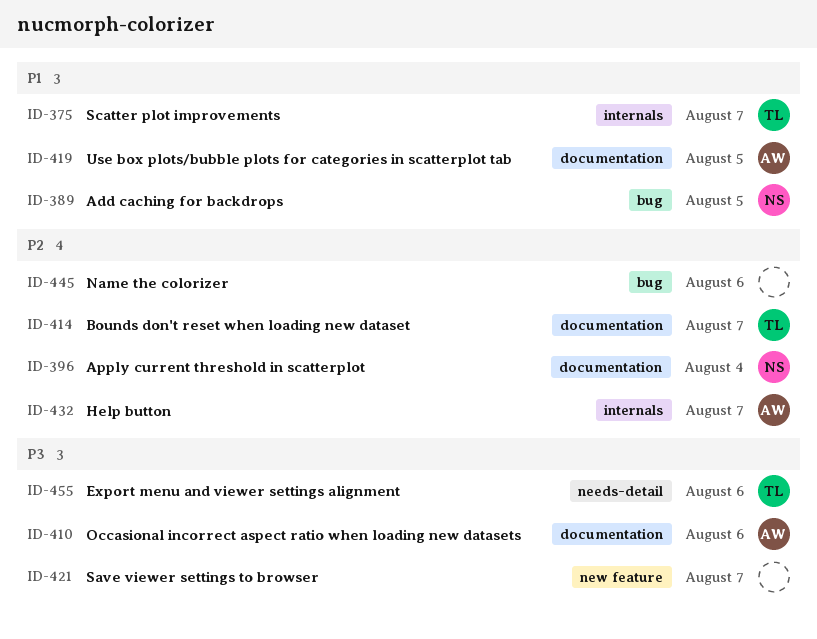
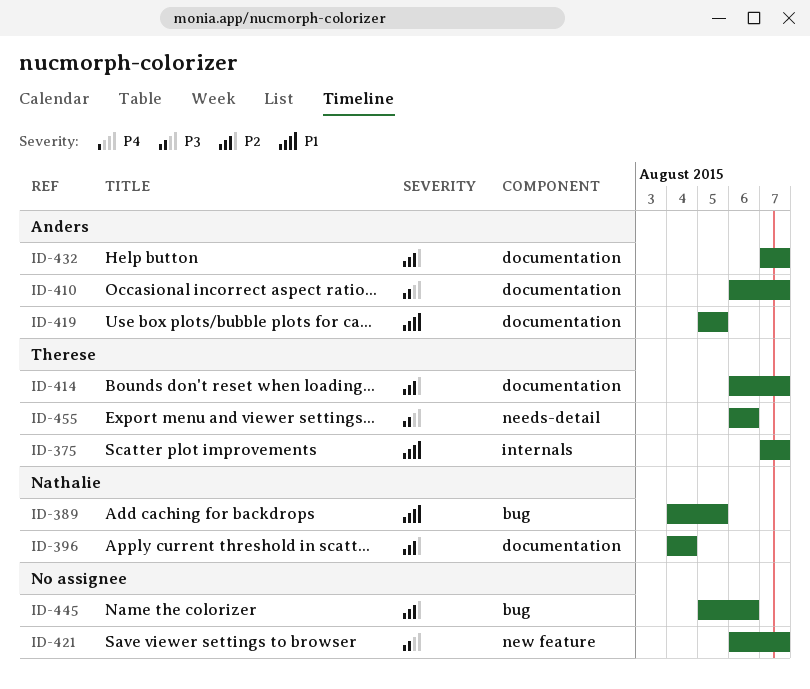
ID-410, due: Aug 6 -> Aug 7
ID-432, label: internals -> documentation

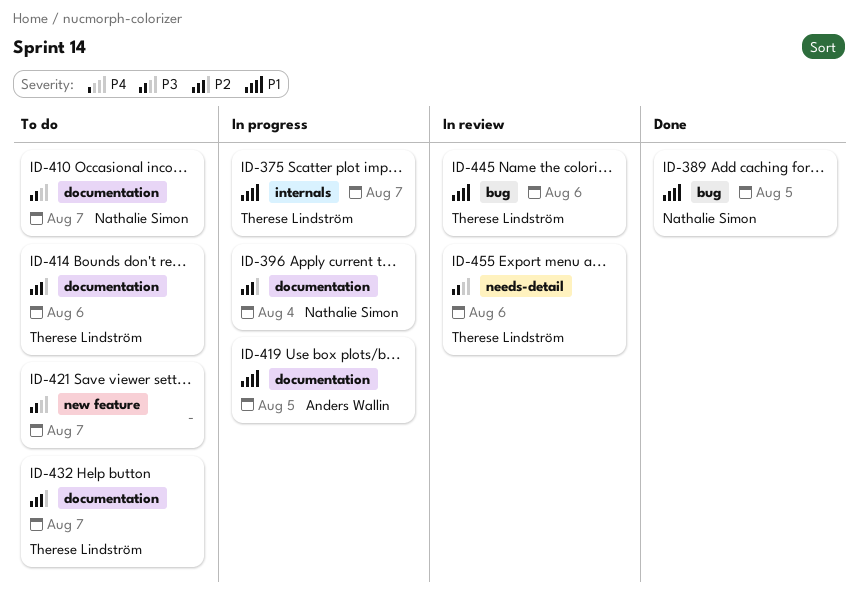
ID-410, owner: Anders Wallin -> Nathalie Simon
ID-414, due: Aug 7 -> Aug 6
ID-432, owner: Anders Wallin -> Therese Lindström
ID-445, owner: none -> Therese Lindström
ID-445, priority: P2 -> P1

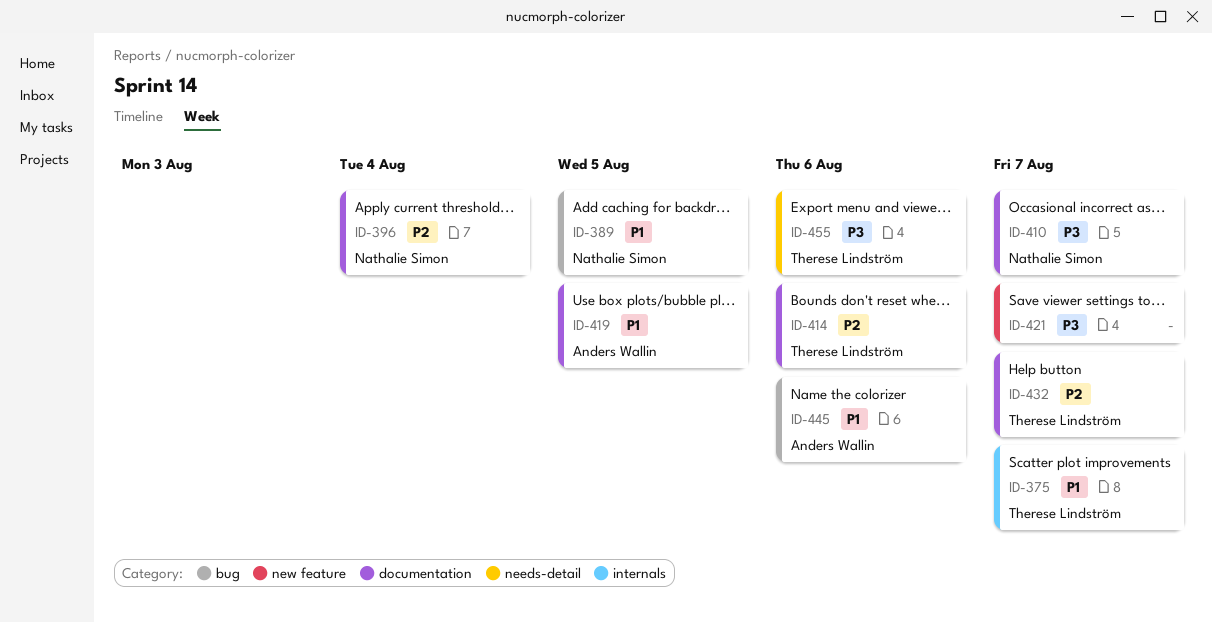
ID-445, owner: Therese Lindström -> Anders Wallin

